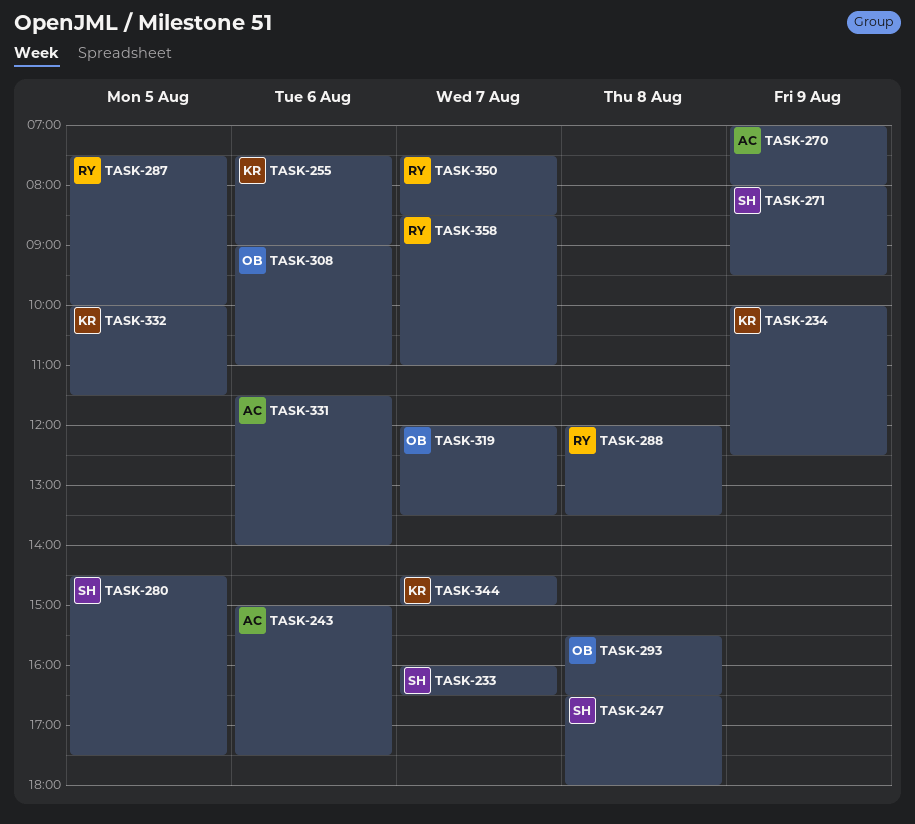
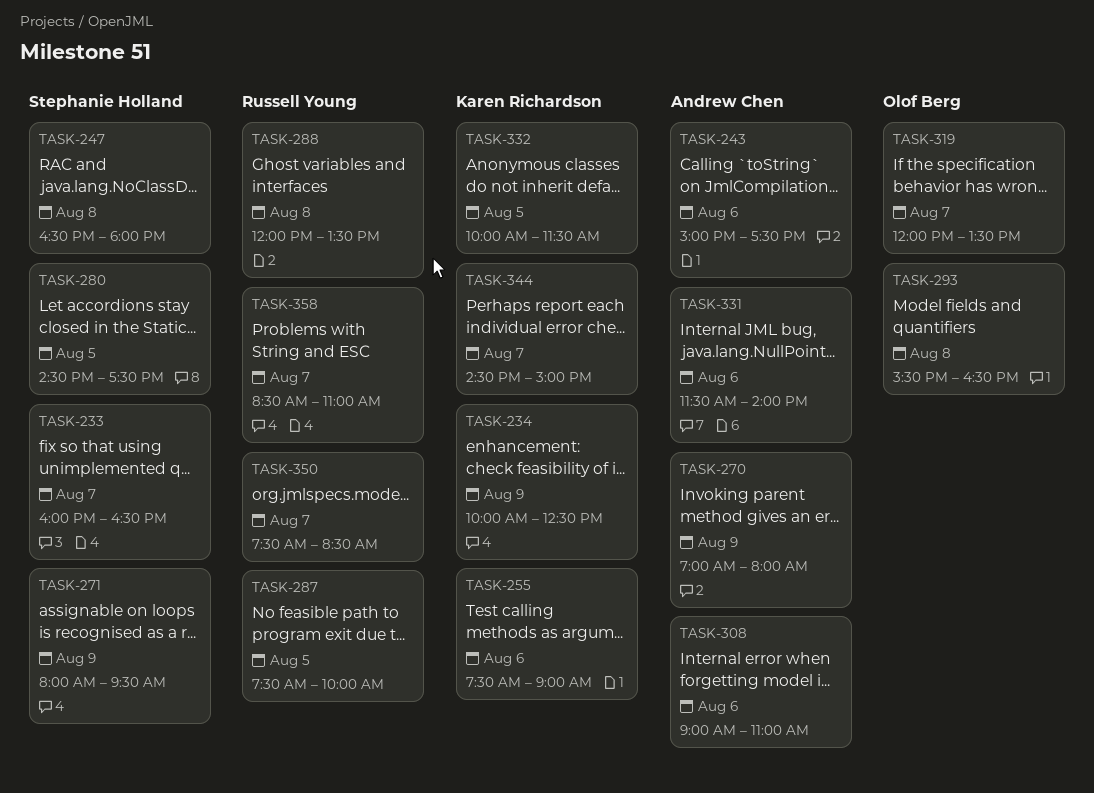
TASK-308, owner: Olof Berg -> Andrew Chen

